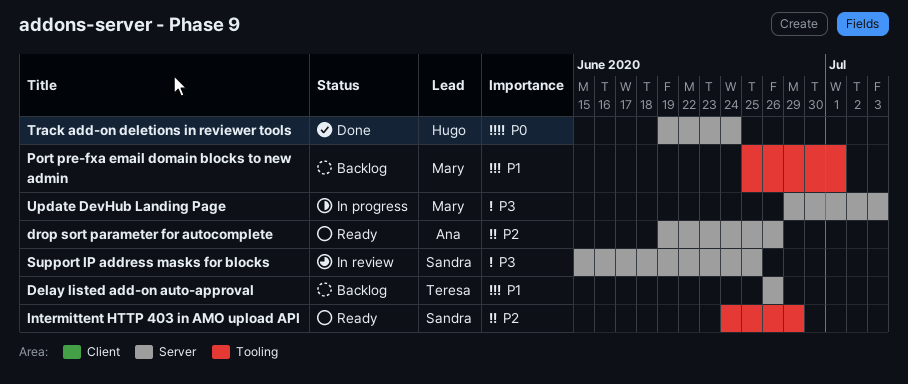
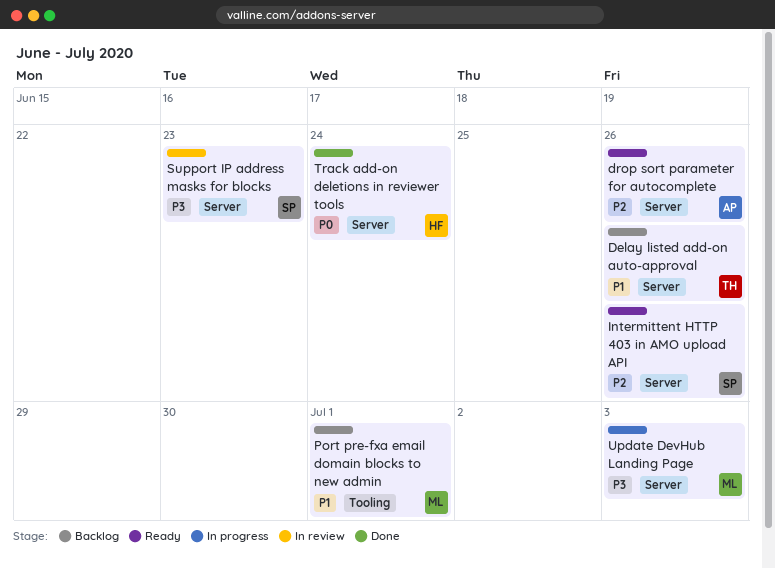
Intermittent HTTP 403 in AMO upload API, label: Tooling -> Server
Intermittent HTTP 403 in AMO upload API, due: Jun 29 -> Jun 26
Support IP address masks for blocks, due: Jun 25 -> Jun 23

